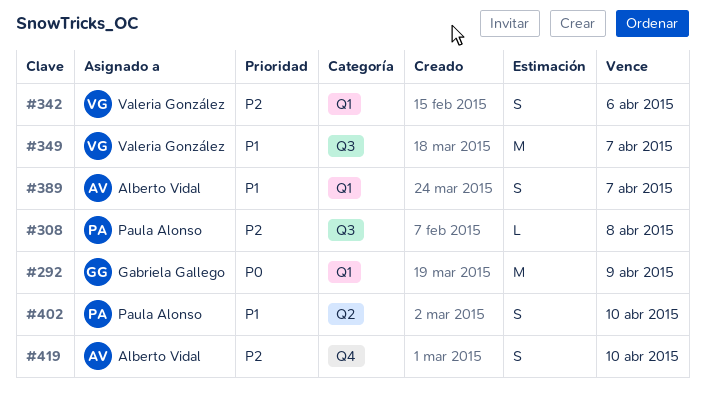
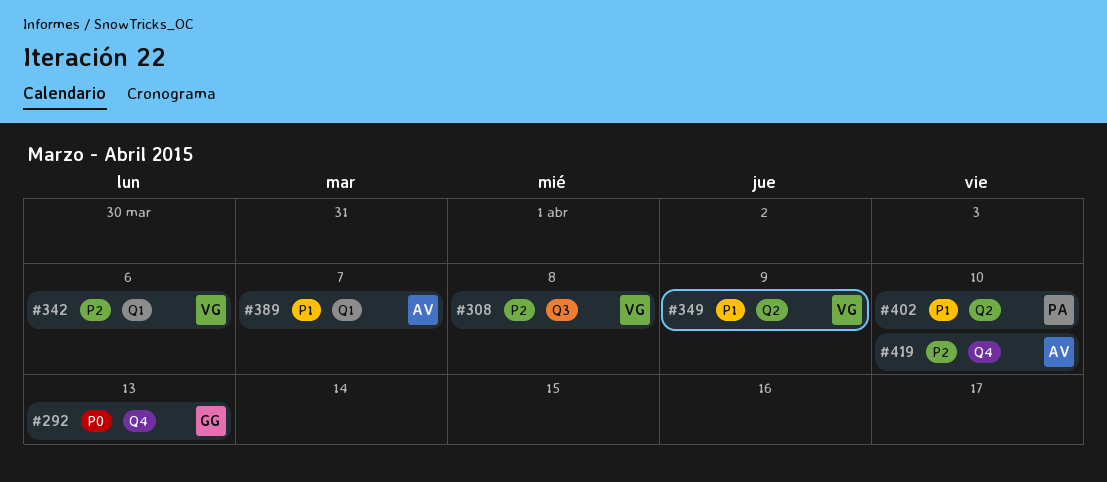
#292, label: Q1 -> Q4
#292, due: Apr 9 -> Apr 13
#308, owner: Paula Alonso -> Valeria González
#349, label: Q3 -> Q2
#349, due: Apr 7 -> Apr 9

